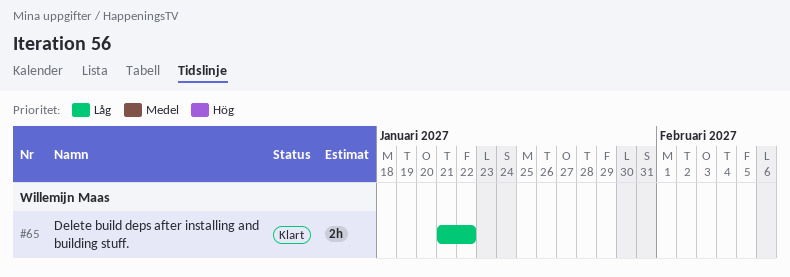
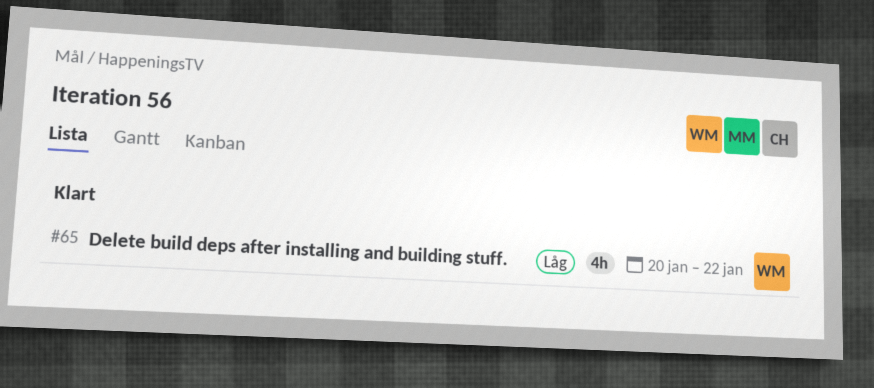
#65, estimate: 2h -> 4h
#65, start: Jan 21 -> Jan 20

